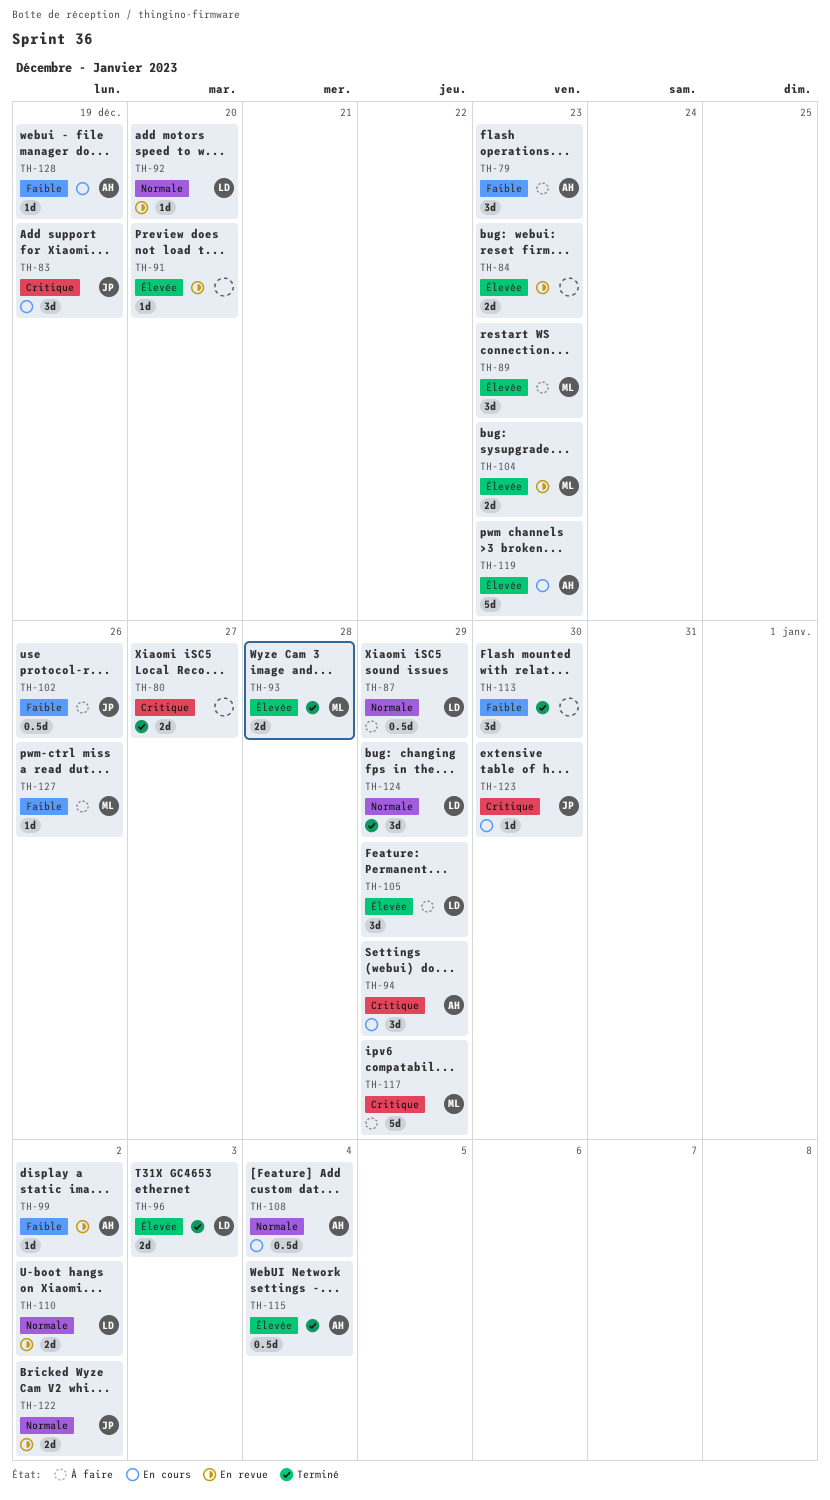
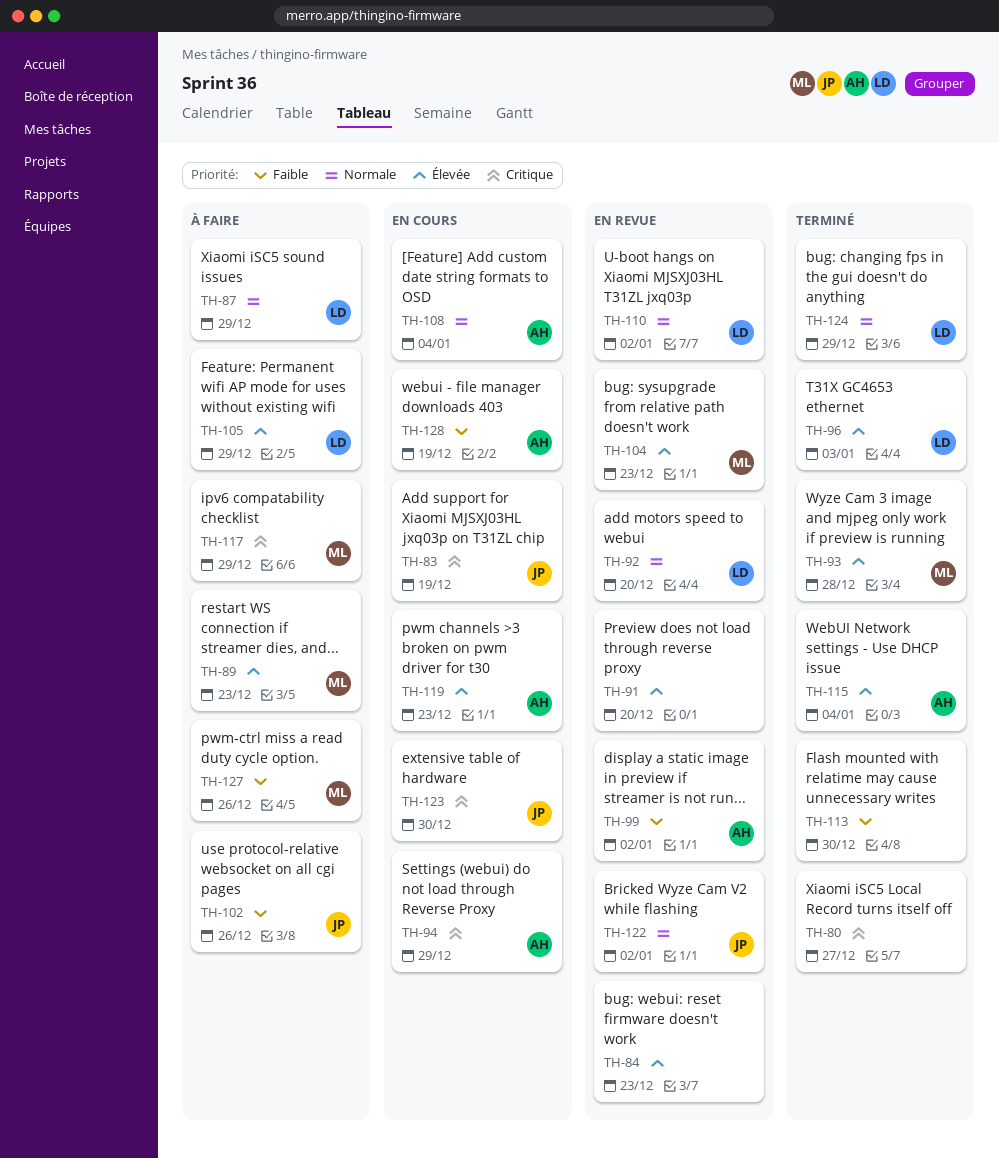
TH-79: present -> none

